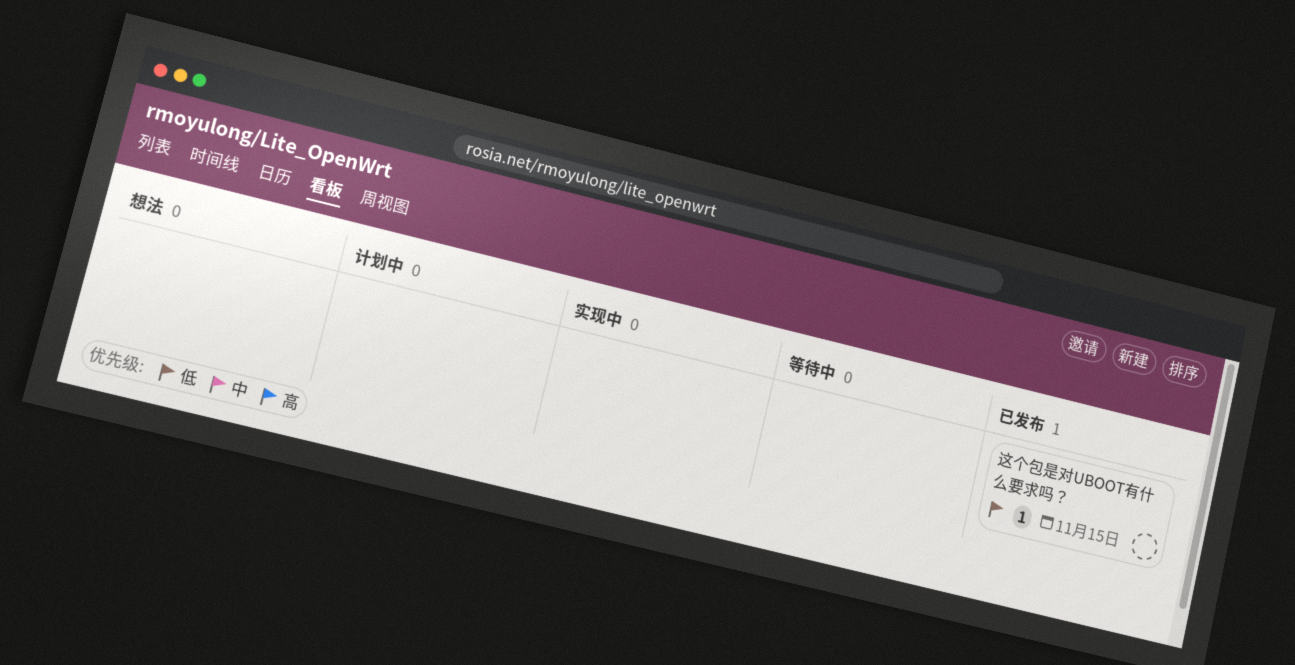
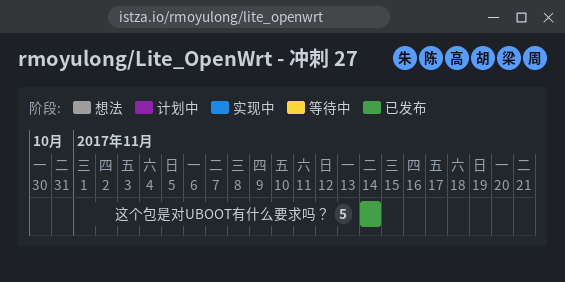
这个包是对UBOOT有什么要求吗？, estimate: 1 -> 5
这个包是对UBOOT有什么要求吗？, due: Nov 15 -> Nov 14

